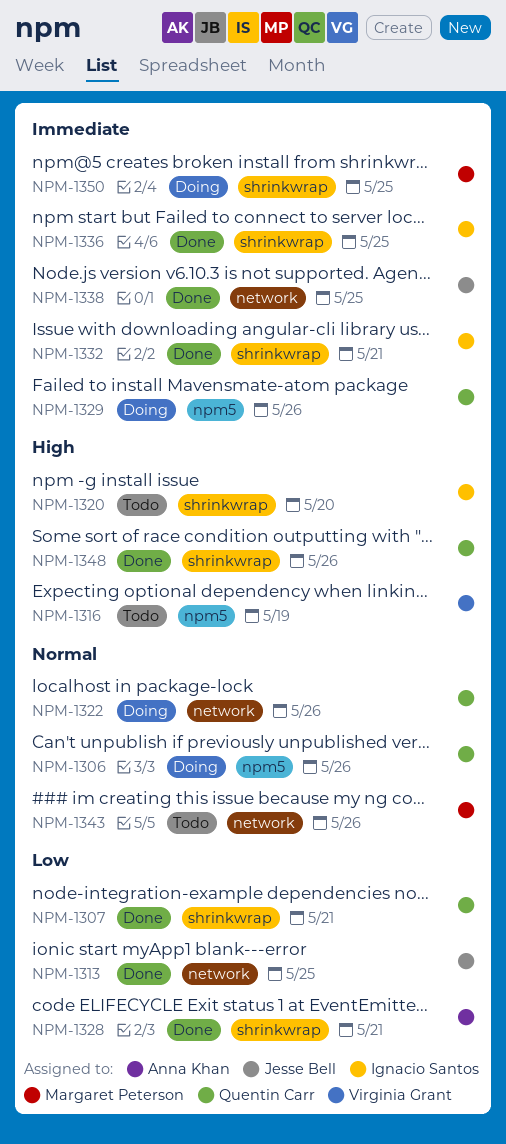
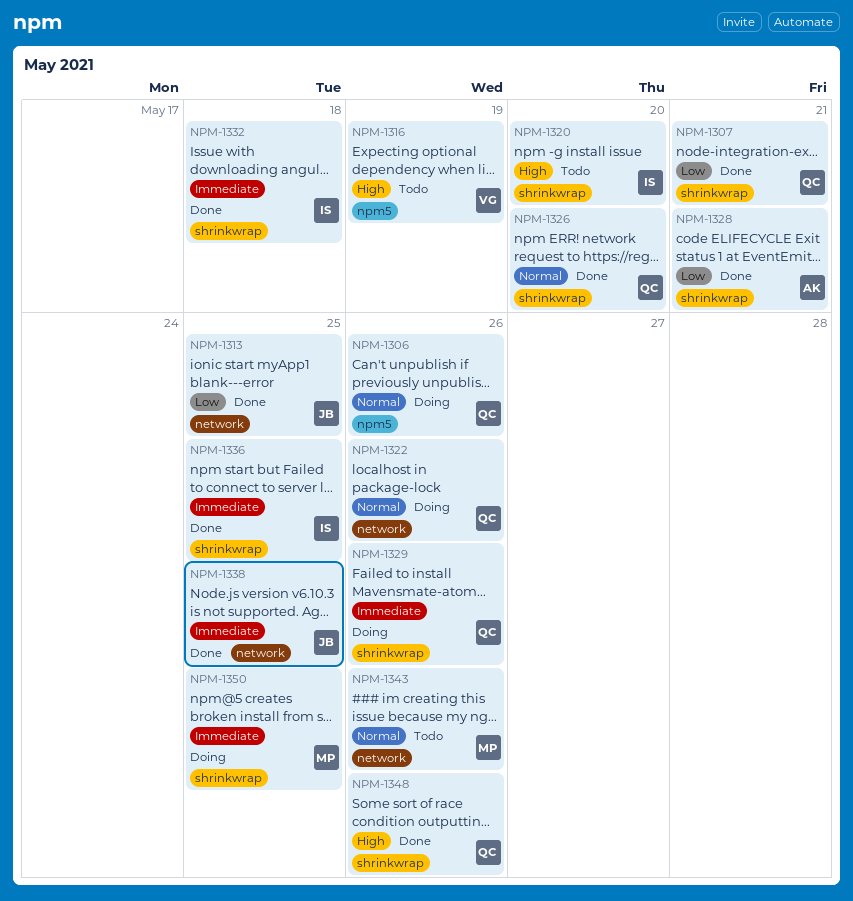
NPM-1326: none -> present
NPM-1329, label: npm5 -> shrinkwrap
NPM-1332, due: May 21 -> May 18

